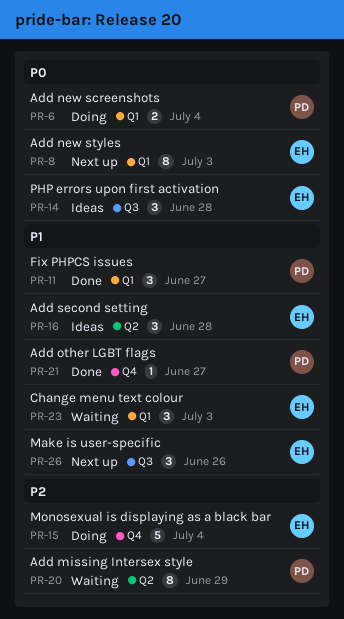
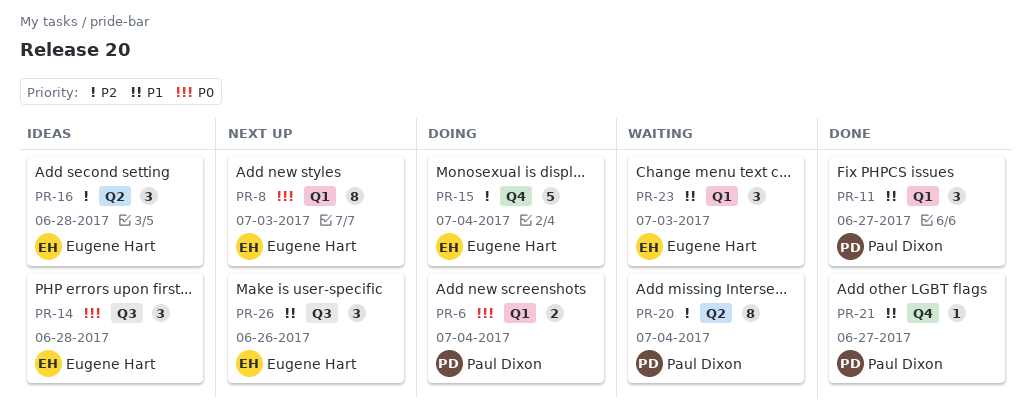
PR-16, priority: P1 -> P2
PR-20, due: Jun 29 -> Jul 4

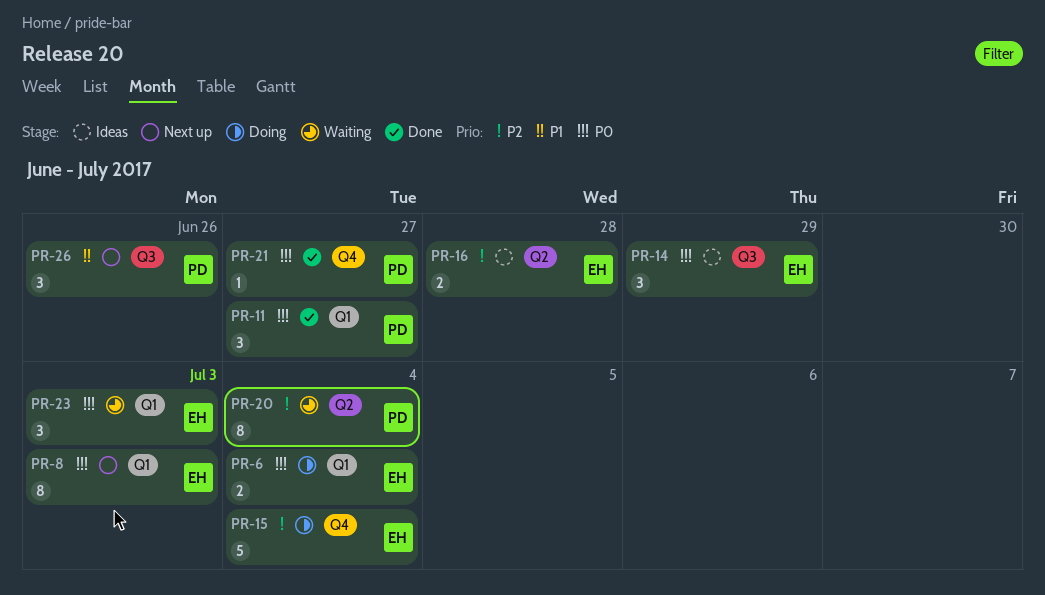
PR-6, owner: Paul Dixon -> Eugene Hart
PR-11, priority: P1 -> P0
PR-14, due: Jun 28 -> Jun 29
PR-16, estimate: 3 -> 2
PR-21, priority: P1 -> P0
PR-23, priority: P1 -> P0
PR-26, owner: Eugene Hart -> Paul Dixon

